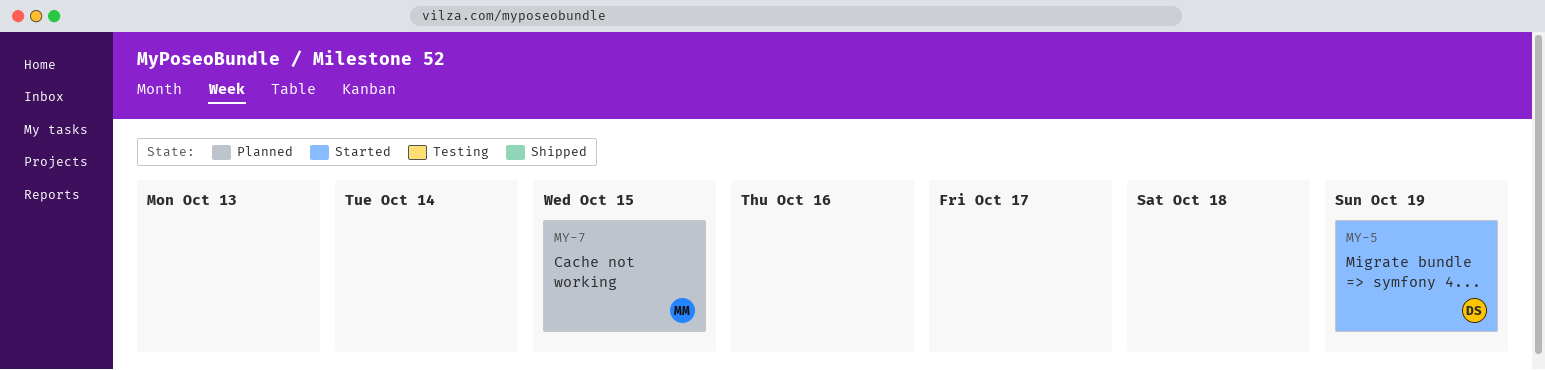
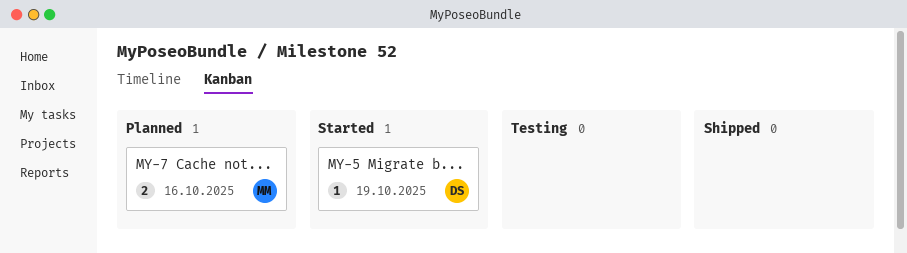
MY-7, due: Oct 15 -> Oct 16

